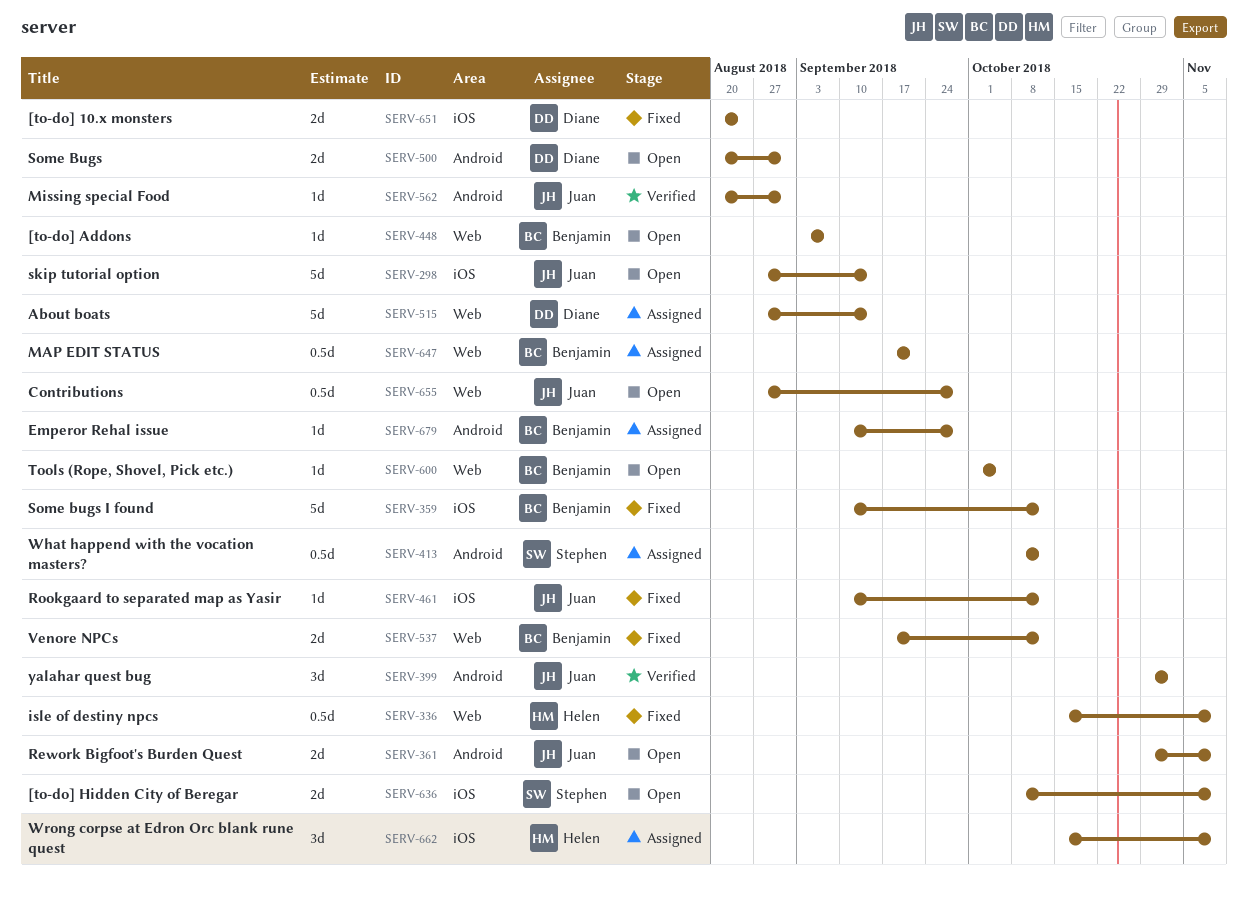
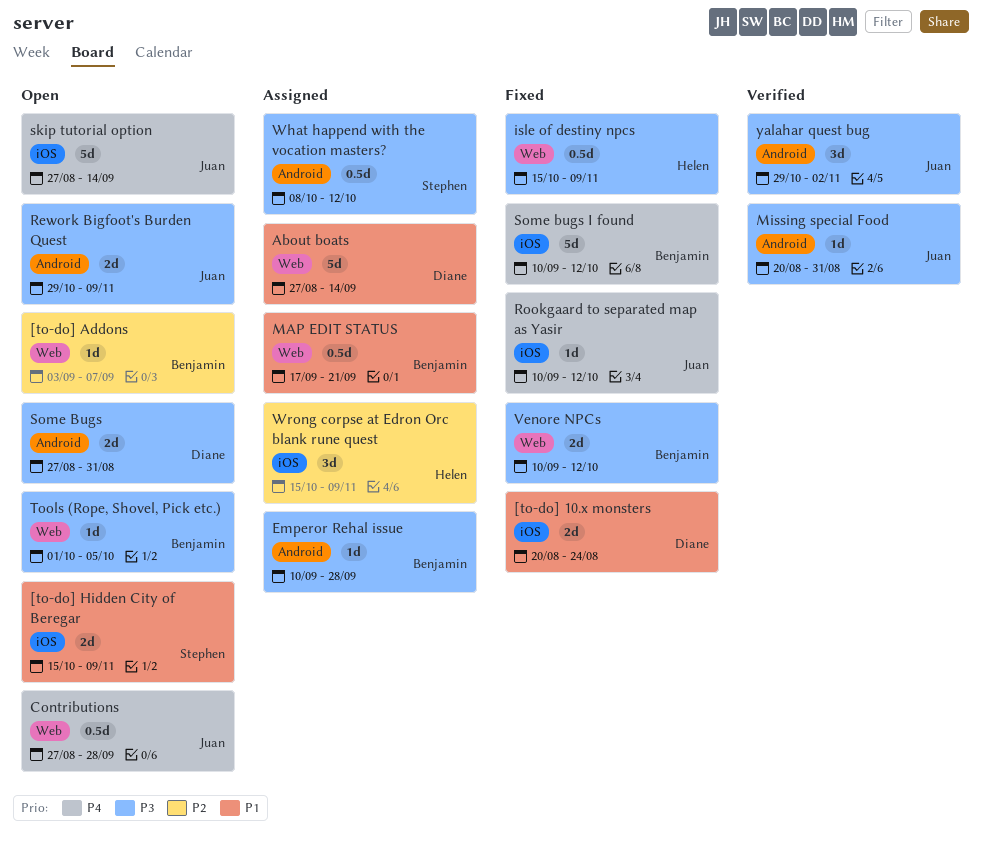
[to-do] Hidden City of Beregar, start: Oct 8 -> Oct 15
Some Bugs, start: Aug 20 -> Aug 27
Venore NPCs, start: Sep 17 -> Sep 10

